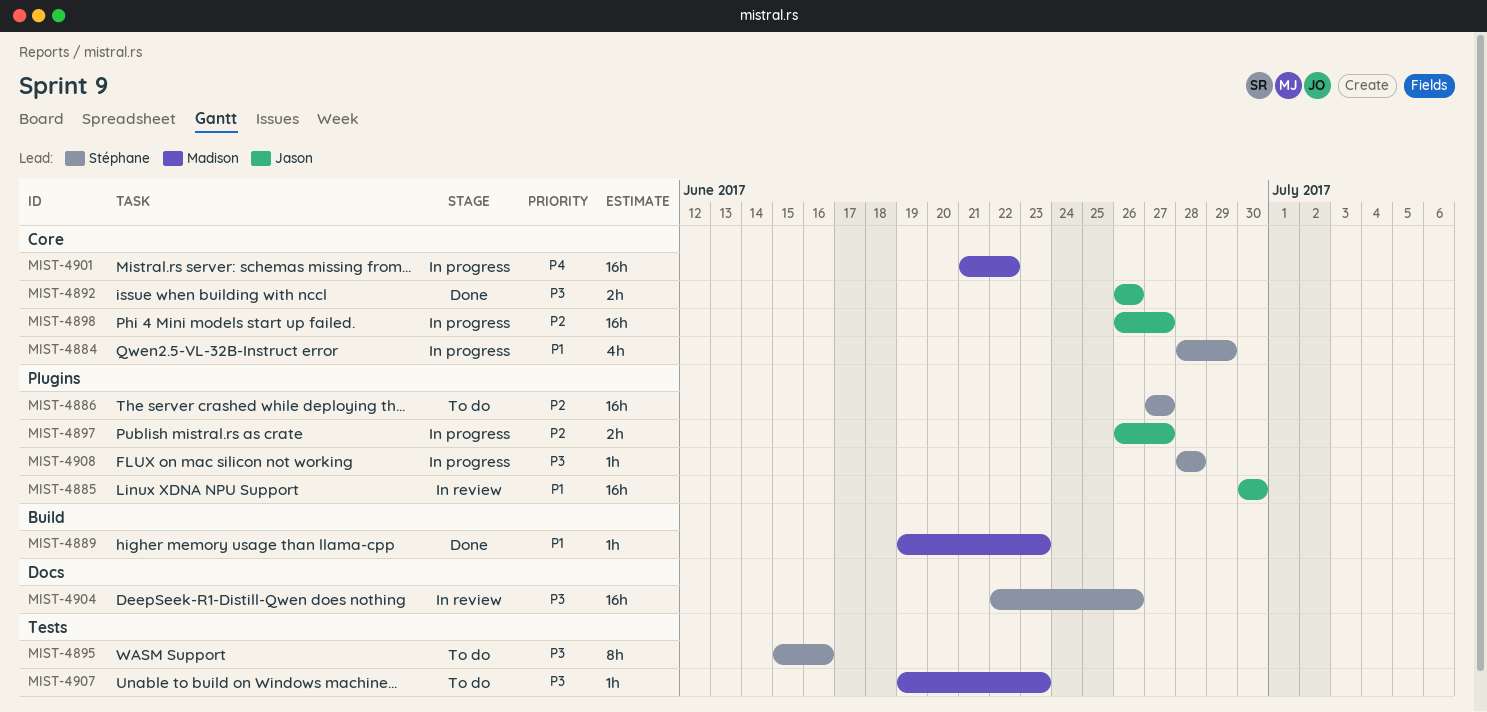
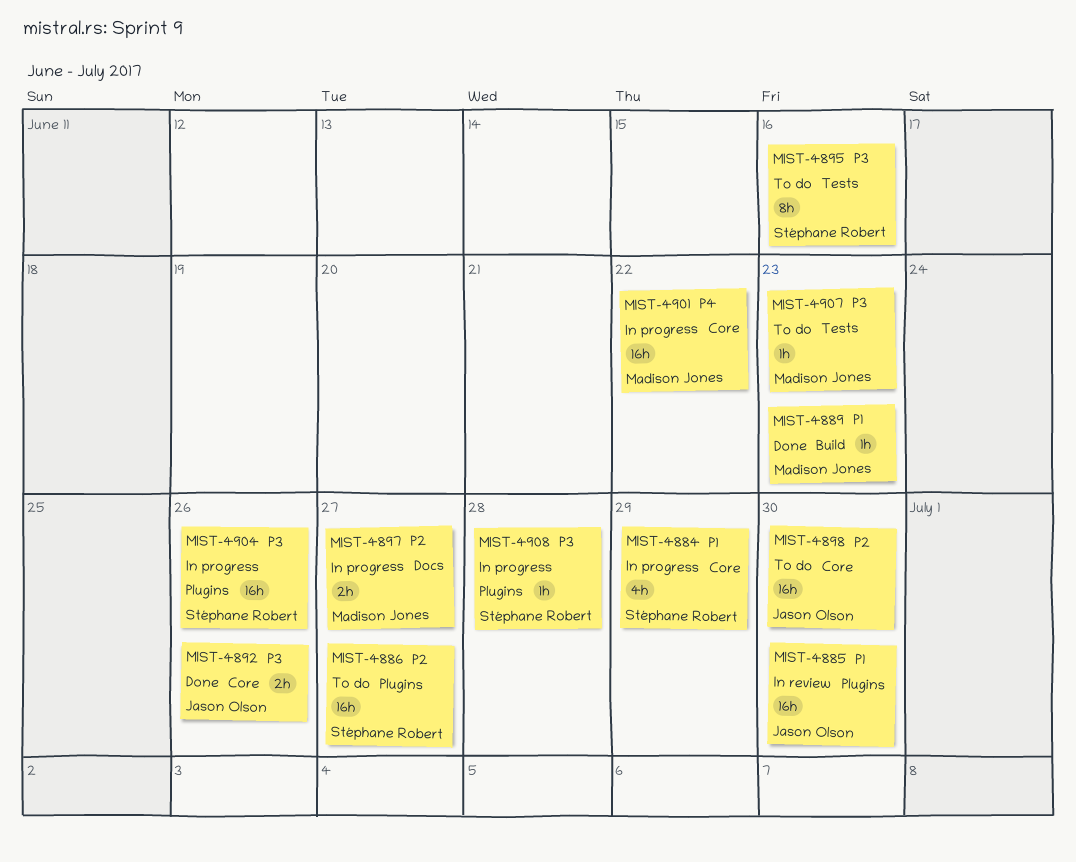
MIST-4897, owner: Jason Olson -> Madison Jones
MIST-4897, label: Plugins -> Docs
MIST-4898, status: In progress -> To do
MIST-4898, due: Jun 27 -> Jun 30
MIST-4904, status: In review -> In progress
MIST-4904, label: Docs -> Plugins

